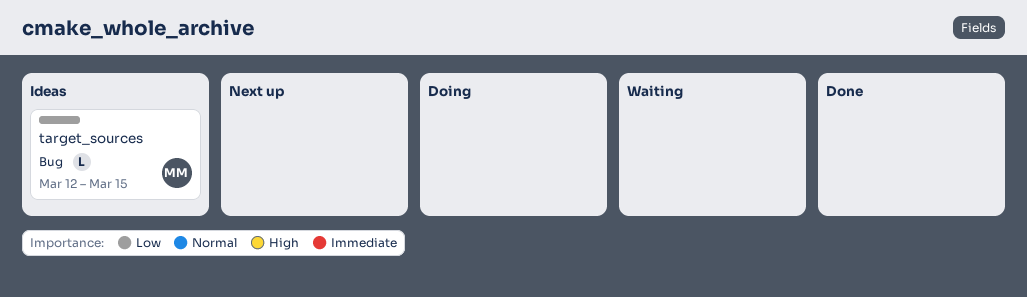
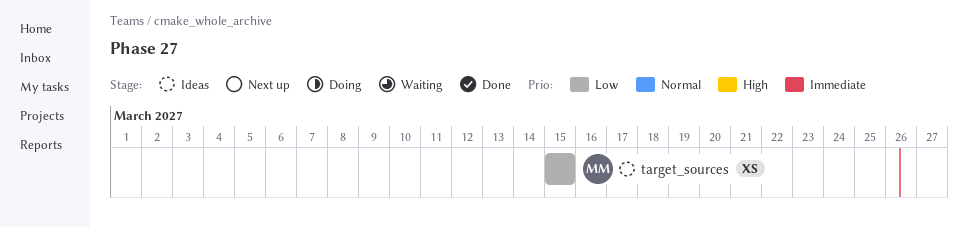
target_sources, estimate: L -> XS
target_sources, start: Mar 12 -> Mar 15

